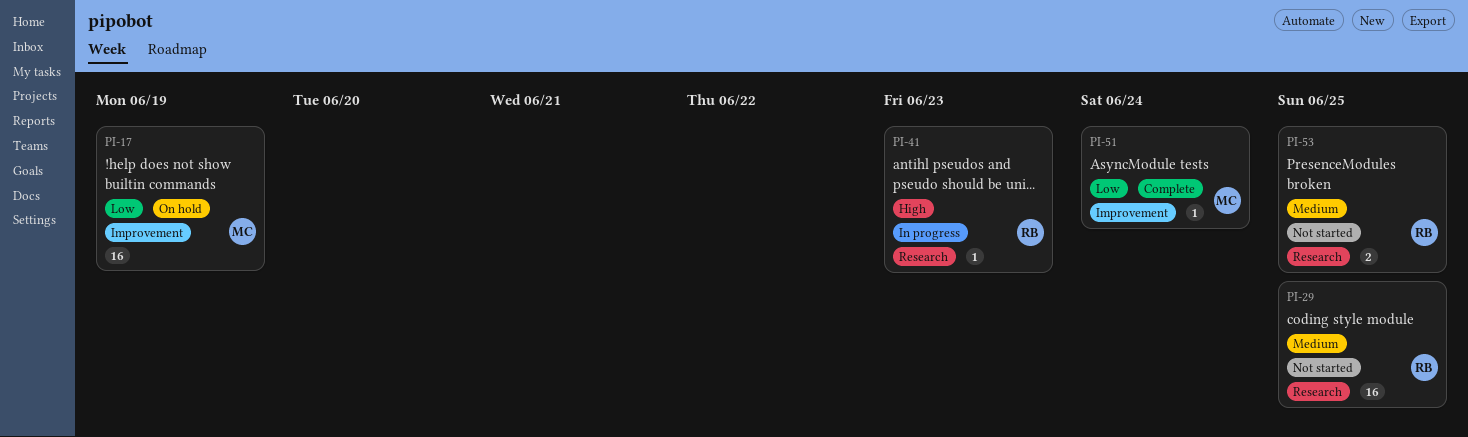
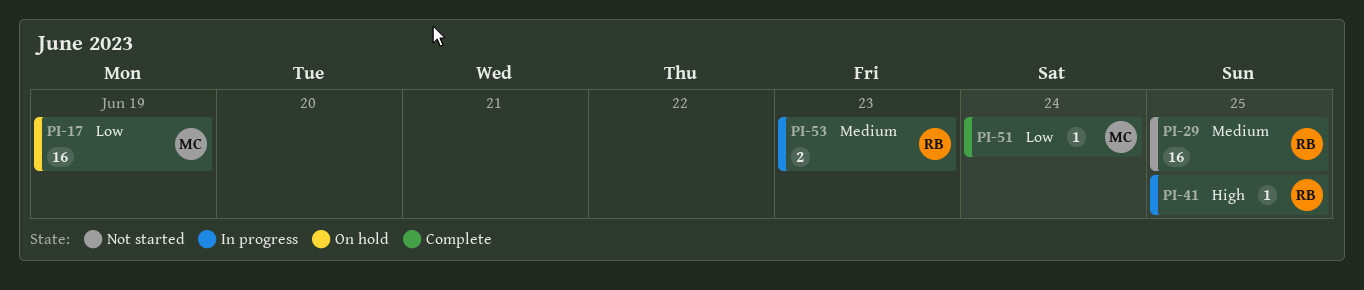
PI-41, due: Jun 23 -> Jun 25
PI-53, status: Not started -> In progress
PI-53, due: Jun 25 -> Jun 23

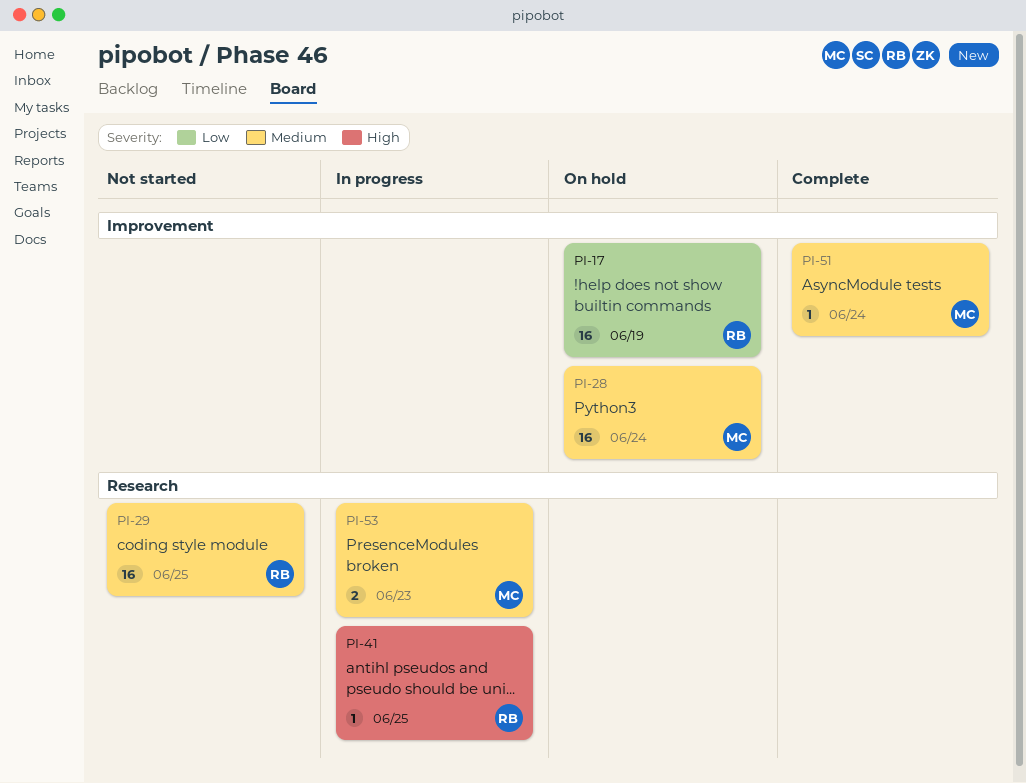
PI-17, owner: MC -> RB
PI-28: none -> present
PI-51, priority: Low -> Medium
PI-53, owner: RB -> MC

